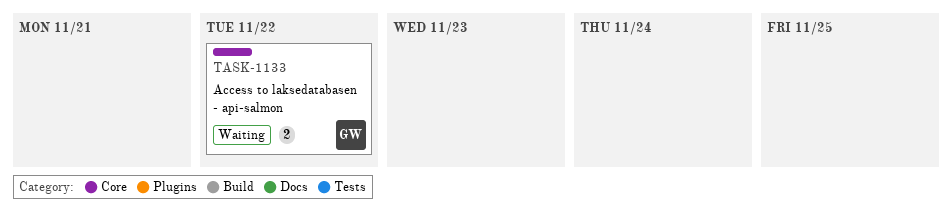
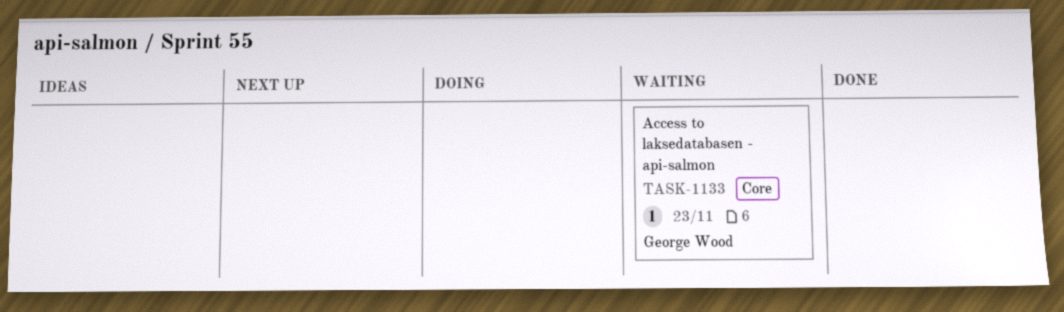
TASK-1133, estimate: 2 -> 1
TASK-1133, due: Nov 22 -> Nov 23

